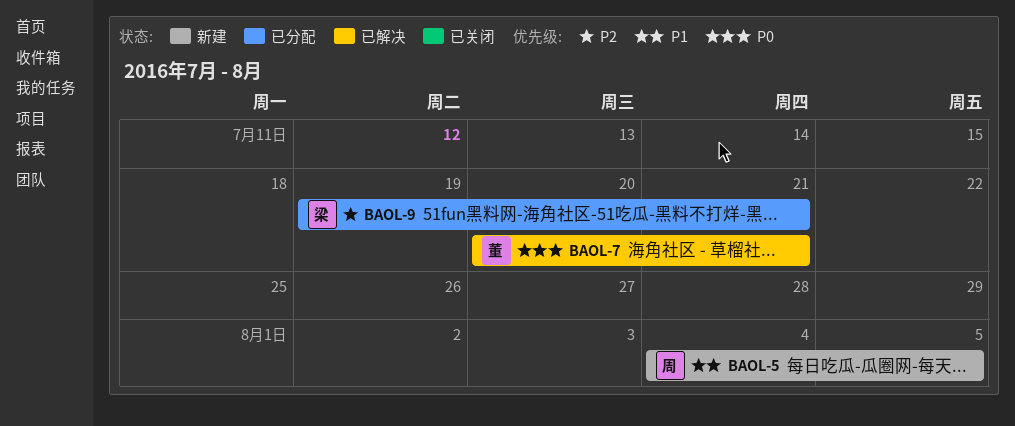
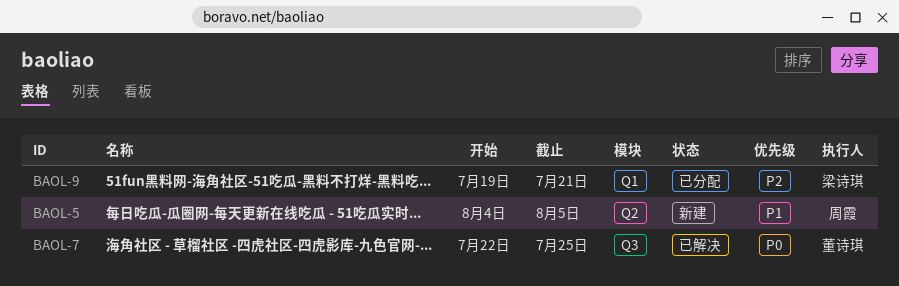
BAOL-7, start: Jul 20 -> Jul 22
BAOL-7, due: Jul 21 -> Jul 25

